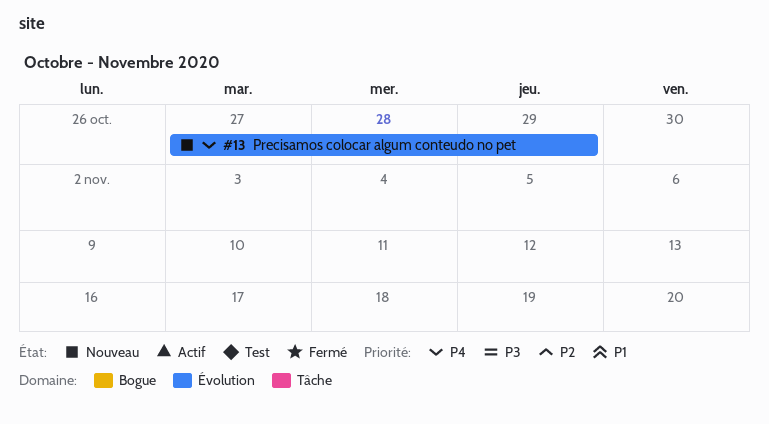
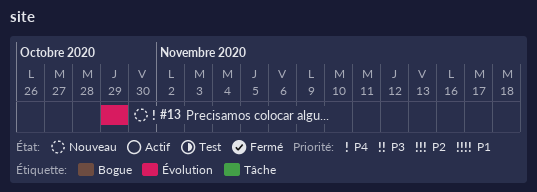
#13, start: Oct 27 -> Oct 29

